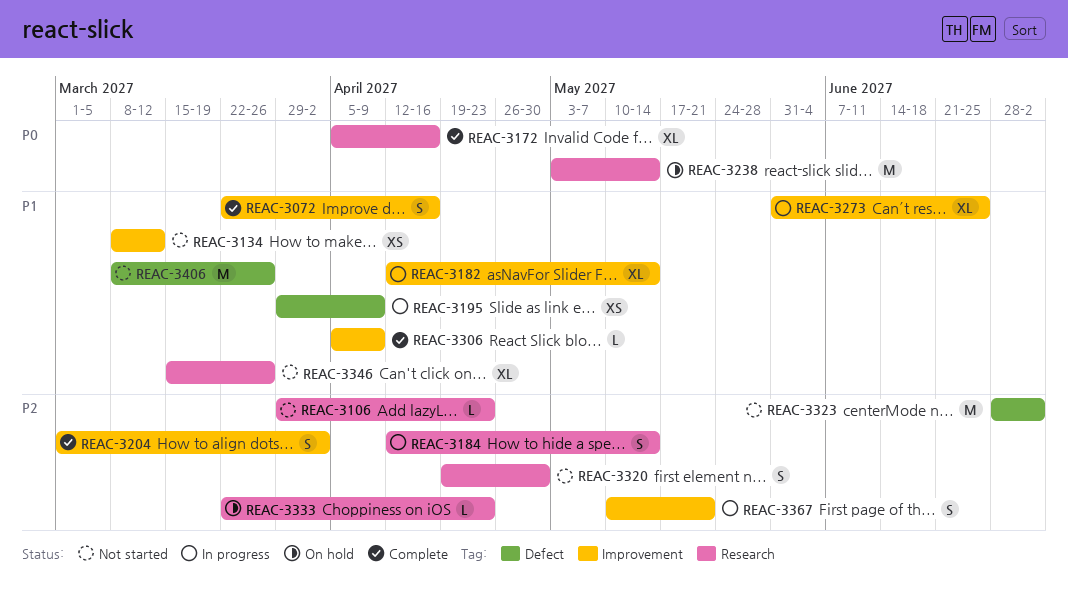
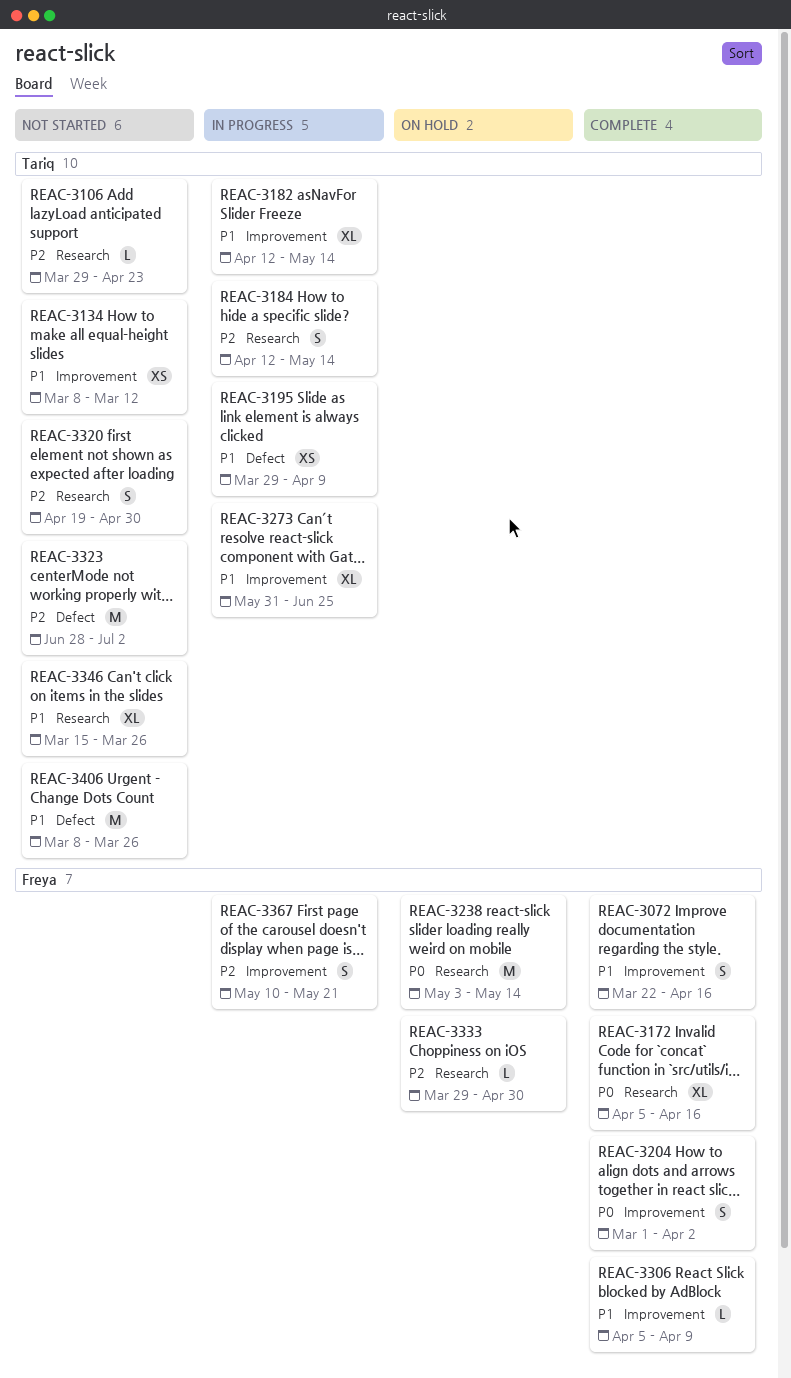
REAC-3204, priority: P2 -> P0
REAC-3333, start: Mar 22 -> Mar 29
REAC-3333, due: Apr 23 -> Apr 30

